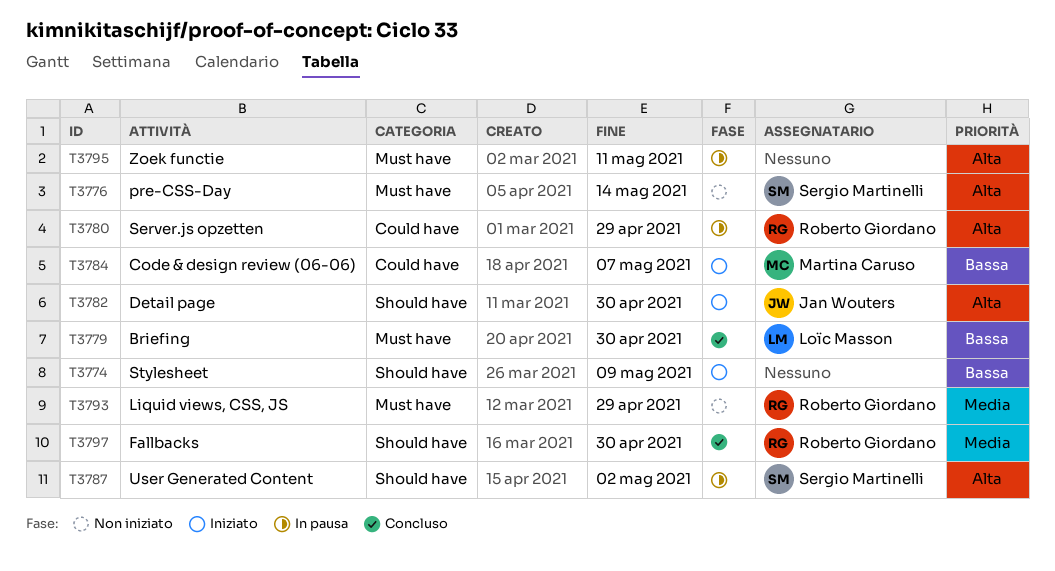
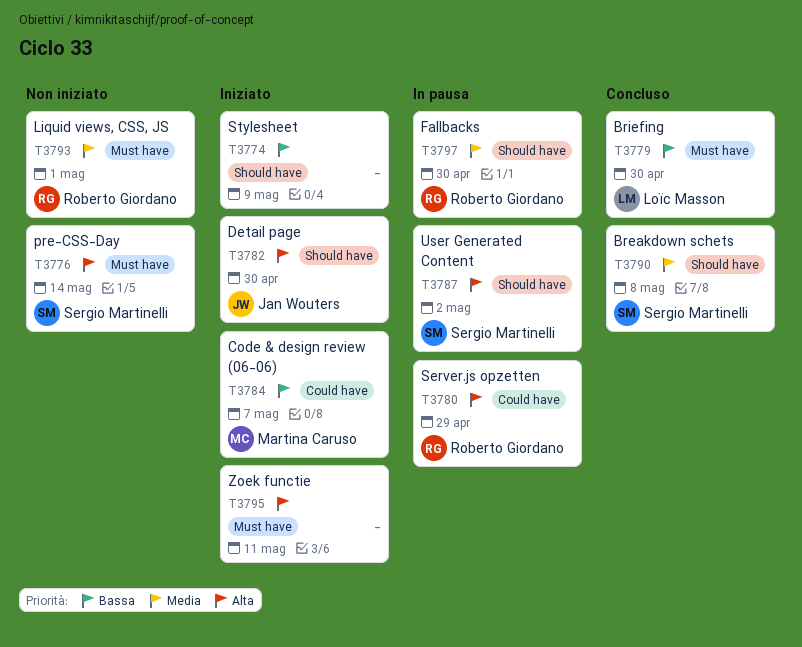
T3790: none -> present
T3793, due: Apr 29 -> May 1
T3795, status: In pausa -> Iniziato
T3797, status: Concluso -> In pausa

